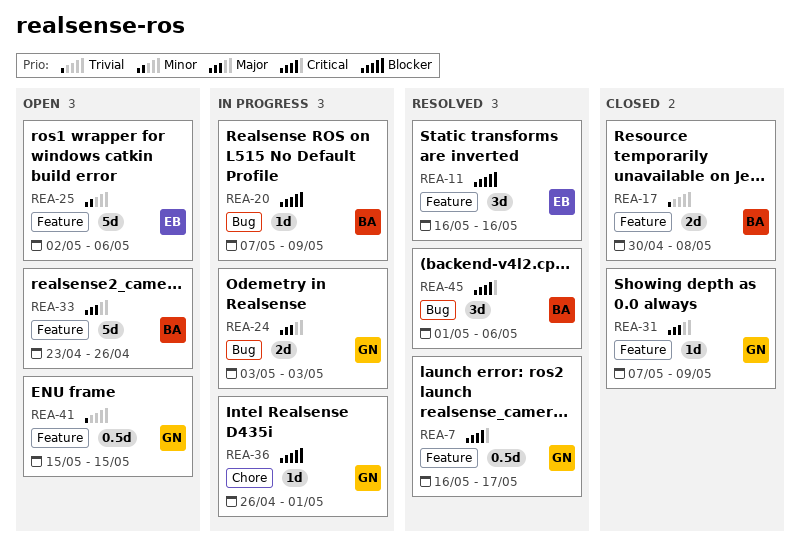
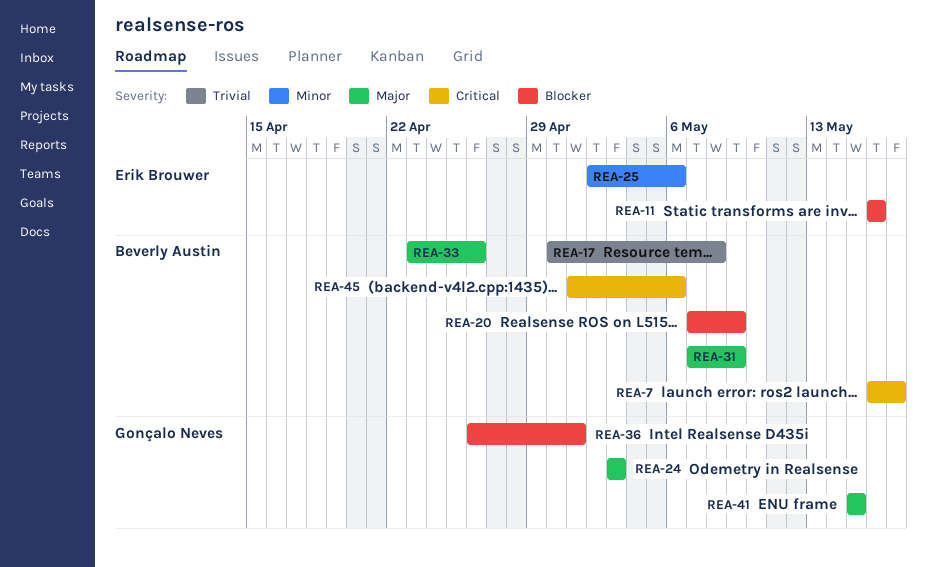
REA-7, owner: Gonçalo Neves -> Beverly Austin
REA-31, owner: Gonçalo Neves -> Beverly Austin
REA-41, priority: Trivial -> Major

